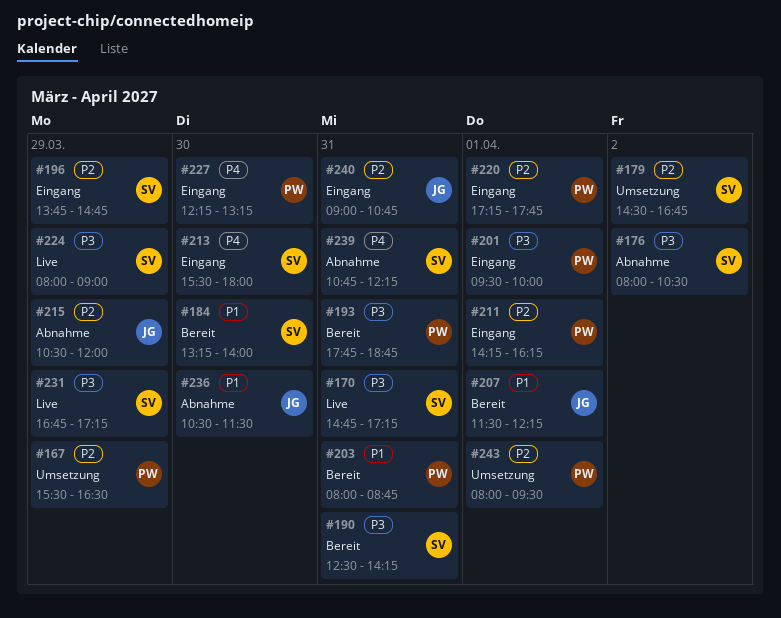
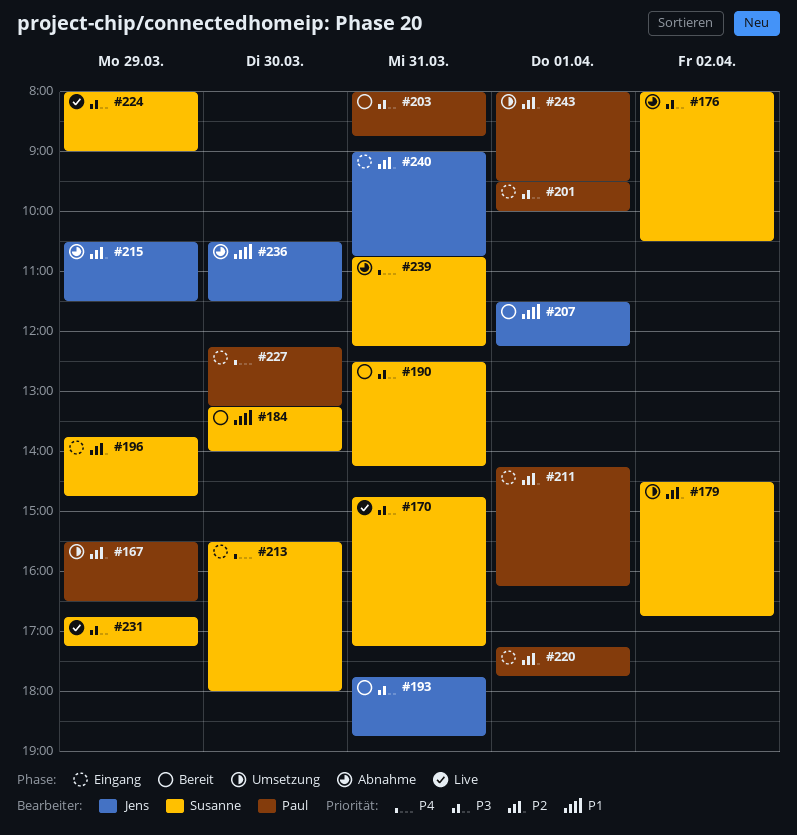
#193, owner: Paul -> Jens
#203, priority: P1 -> P3
#215, ends: 12:00 -> 11:30

